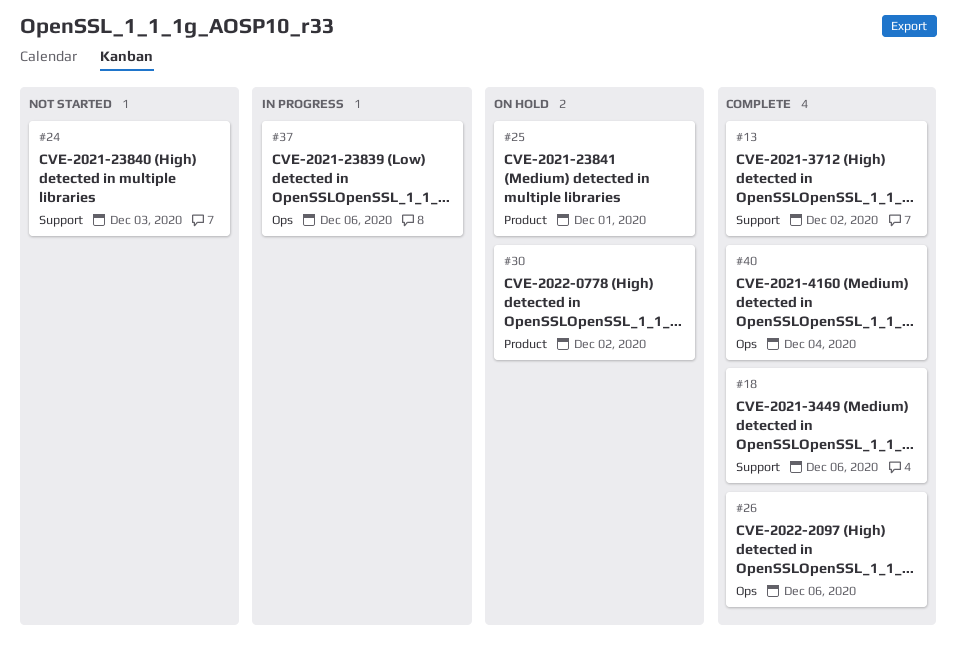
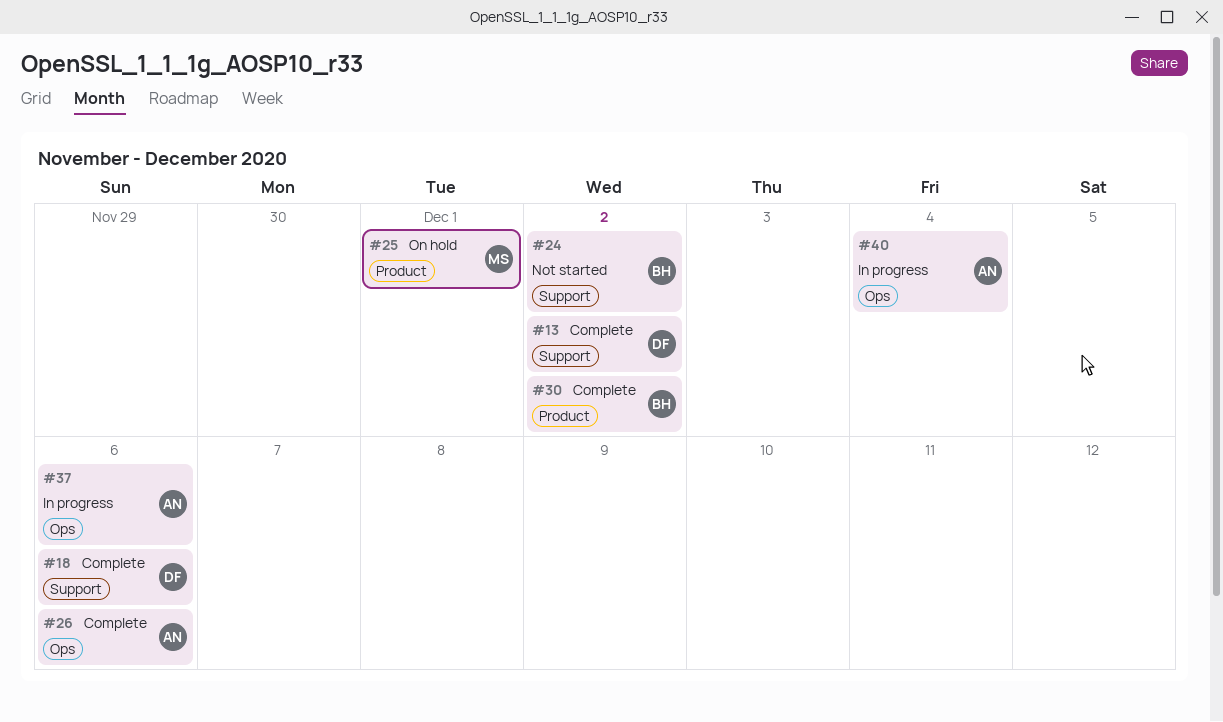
#24, due: Dec 3 -> Dec 2
#30, status: On hold -> Complete
#40, status: Complete -> In progress

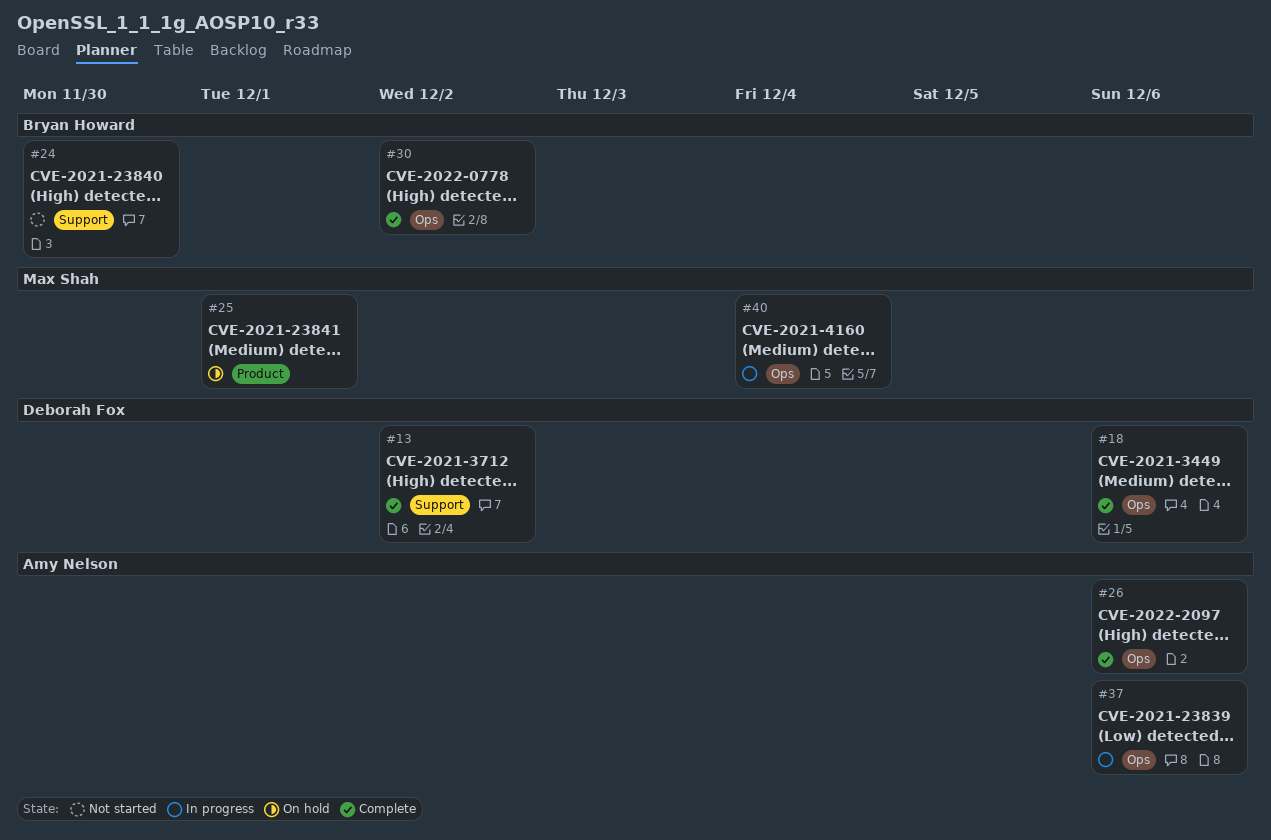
#18, label: Support -> Ops
#24, due: Dec 2 -> Nov 30
#30, label: Product -> Ops
#40, owner: Amy Nelson -> Max Shah

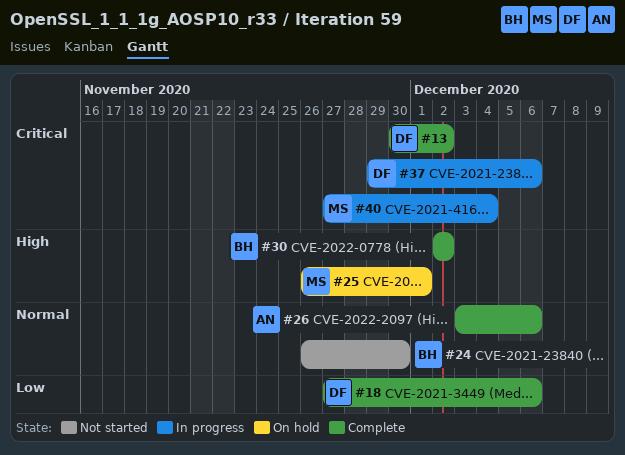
#37, owner: Amy Nelson -> Deborah Fox

